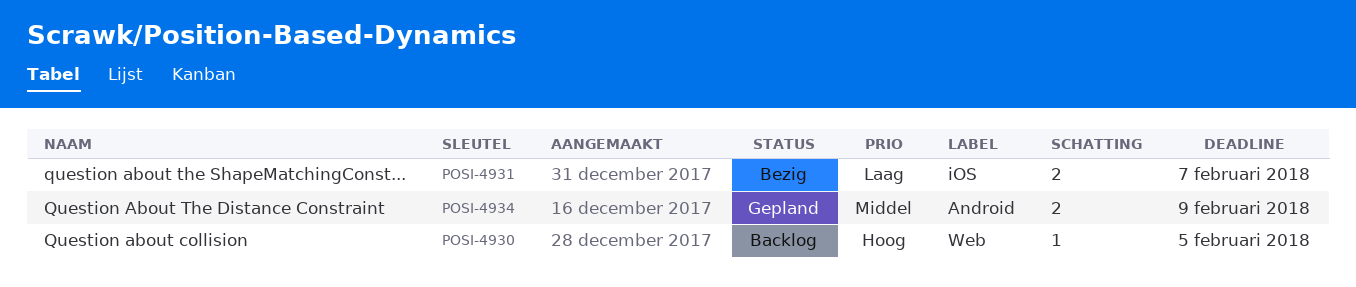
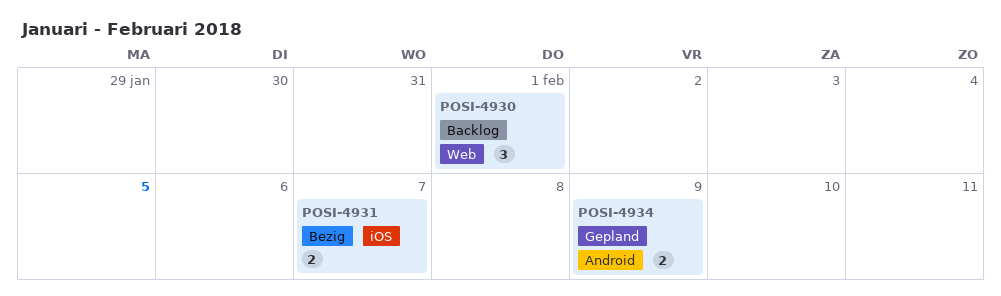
POSI-4930, estimate: 1 -> 3
POSI-4930, due: Feb 5 -> Feb 1

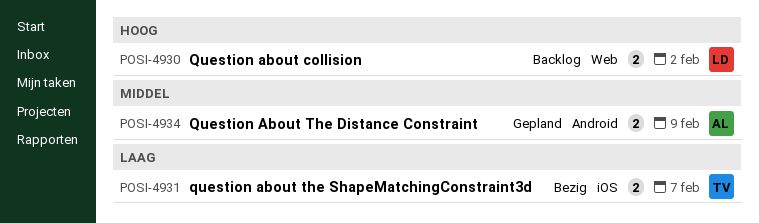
POSI-4930, estimate: 3 -> 2
POSI-4930, due: Feb 1 -> Feb 2

